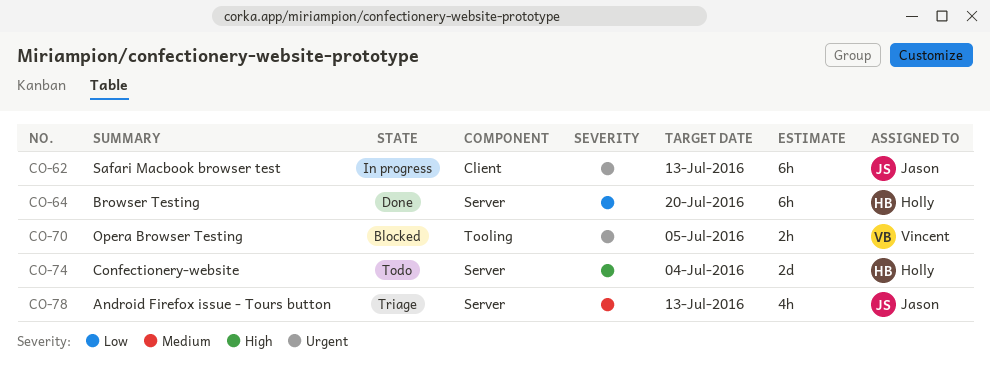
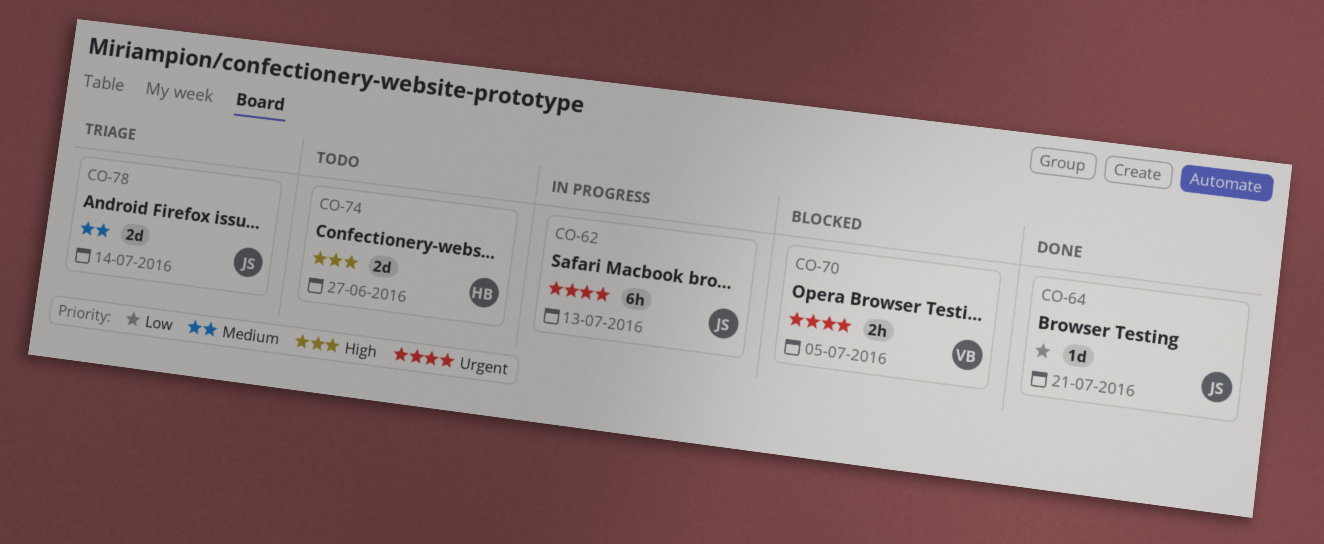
CO-64, owner: Holly -> Jason
CO-64, estimate: 6h -> 1d
CO-64, due: Jul 20 -> Jul 21
CO-74, due: Jul 4 -> Jun 27
CO-78, estimate: 4h -> 2d
CO-78, due: Jul 13 -> Jul 14

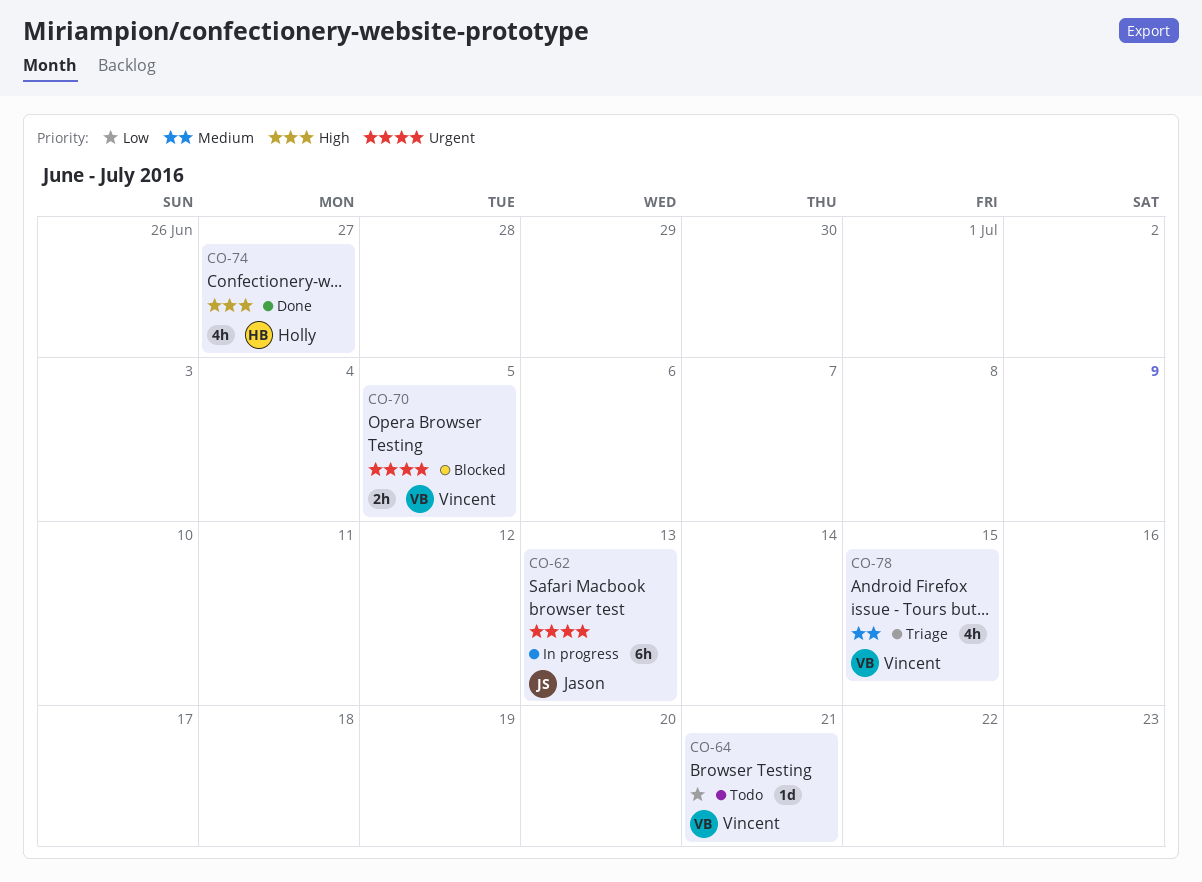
CO-64, status: Done -> Todo
CO-64, owner: Jason -> Vincent
CO-74, status: Todo -> Done
CO-74, estimate: 2d -> 4h
CO-78, owner: Jason -> Vincent
CO-78, estimate: 2d -> 4h
CO-78, due: Jul 14 -> Jul 15

